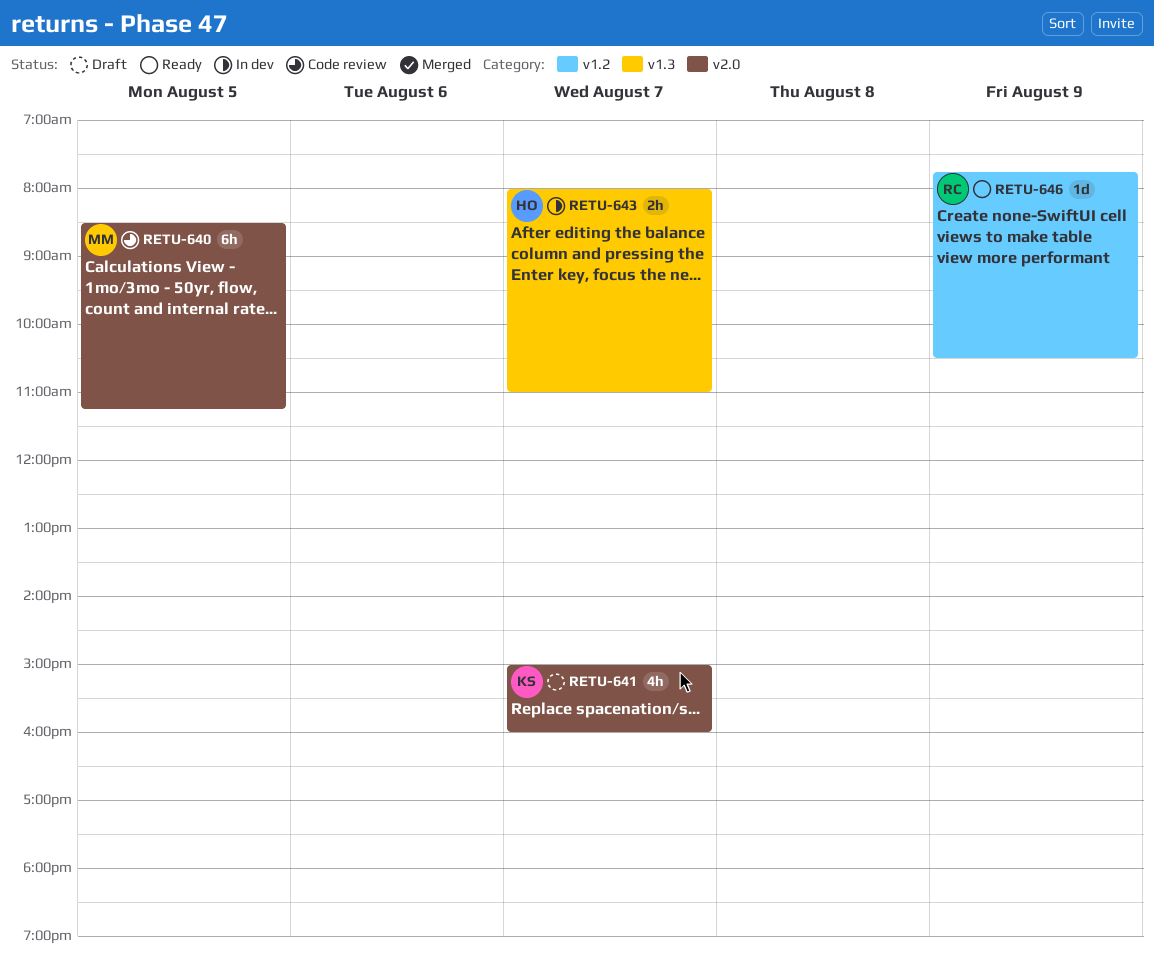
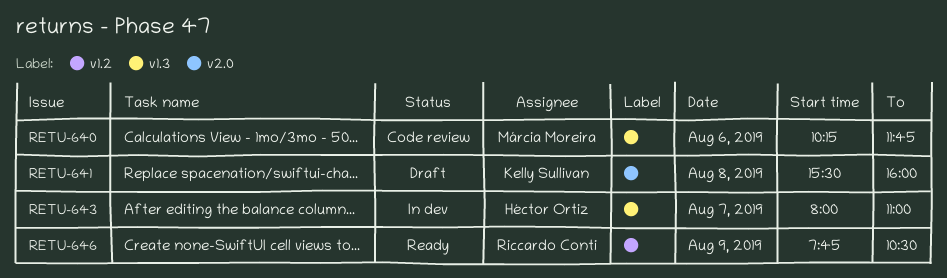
RETU-640, label: v2.0 -> v1.3
RETU-640, day: Aug 5 -> Aug 6
RETU-640, begins: 08:30 -> 10:15
RETU-640, ends: 11:15 -> 11:45
RETU-641, day: Aug 7 -> Aug 8
RETU-641, begins: 15:00 -> 15:30

